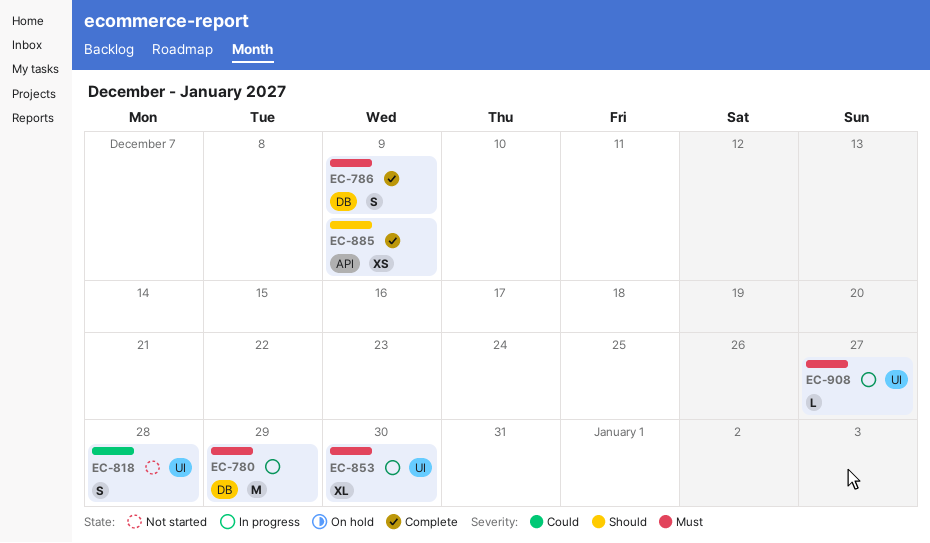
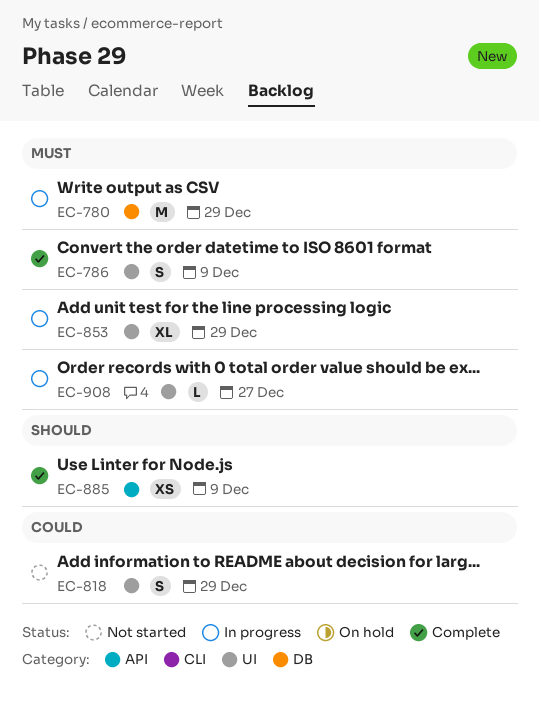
EC-786, label: DB -> UI
EC-818, due: Dec 28 -> Dec 29
EC-853, due: Dec 30 -> Dec 29

